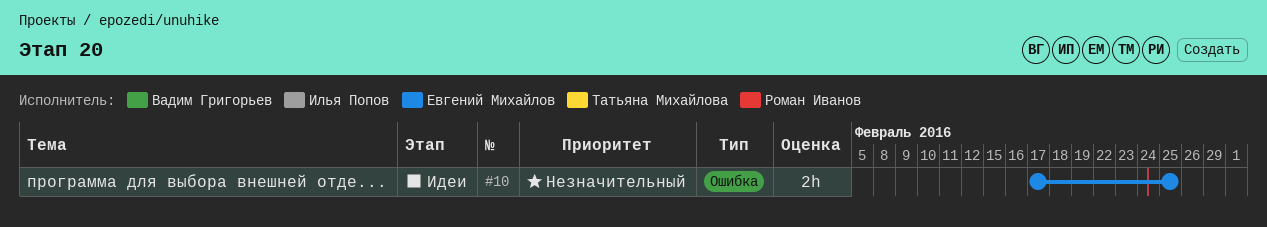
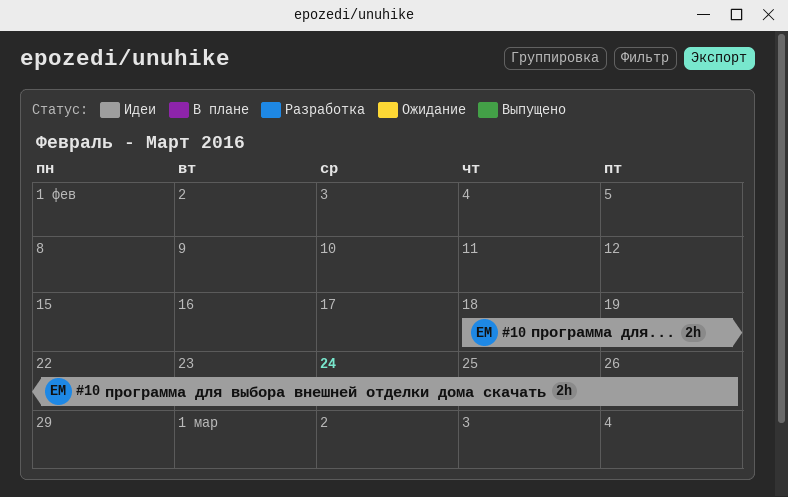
#10, start: Feb 17 -> Feb 18
#10, due: Feb 25 -> Feb 26

